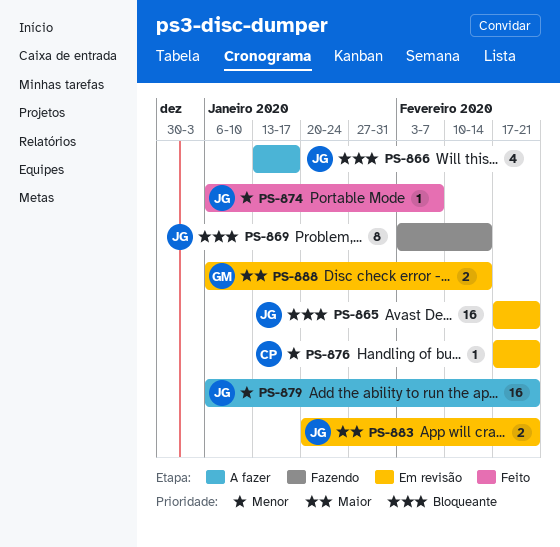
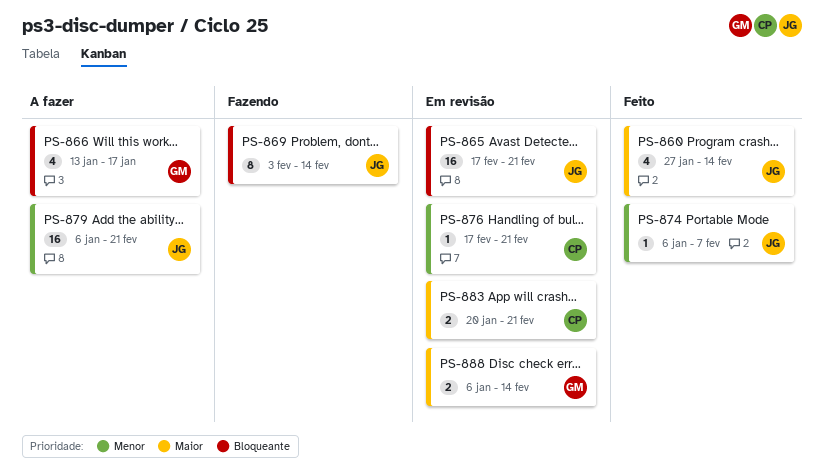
PS-860: none -> present
PS-866, owner: JG -> GM
PS-883, owner: JG -> CP

